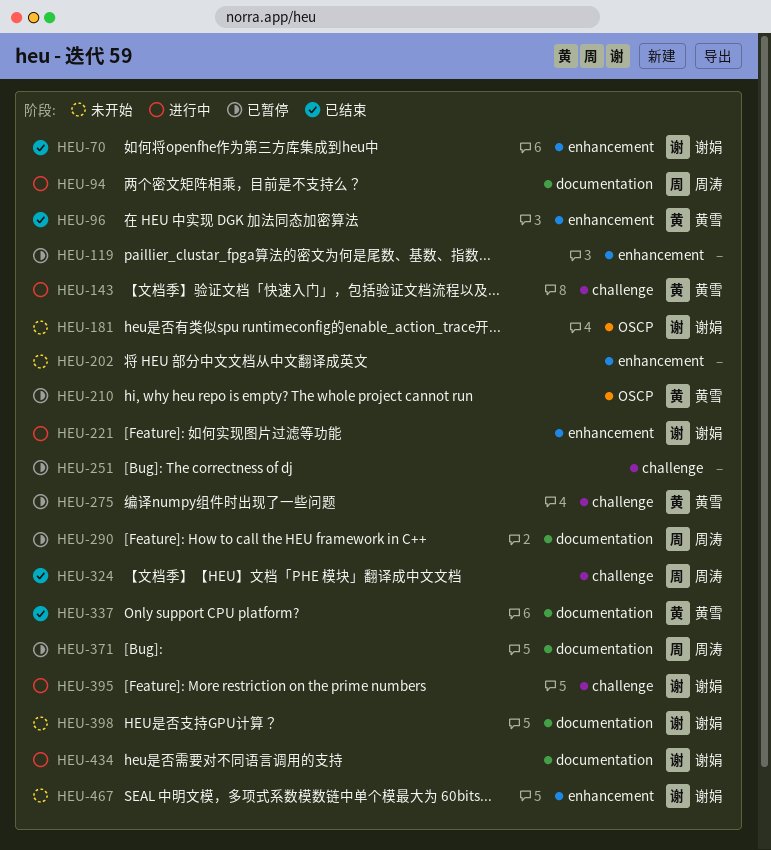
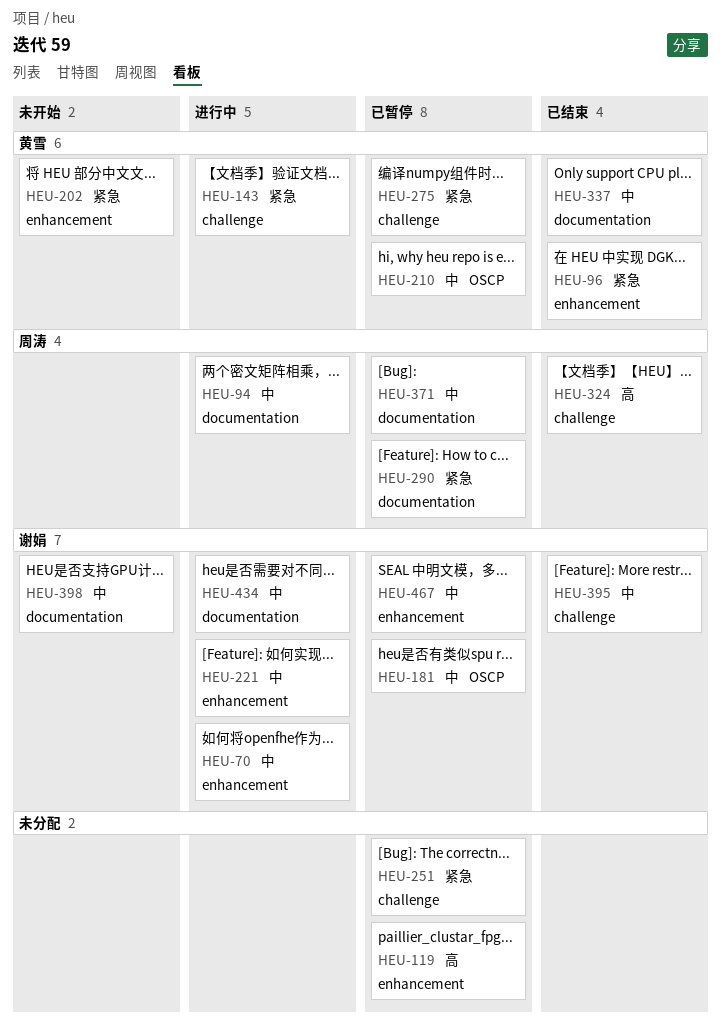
HEU-70, status: 已结束 -> 进行中
HEU-181, status: 未开始 -> 已暂停
HEU-202, owner: none -> 黄雪
HEU-395, status: 进行中 -> 已结束
HEU-467, status: 未开始 -> 已暂停

